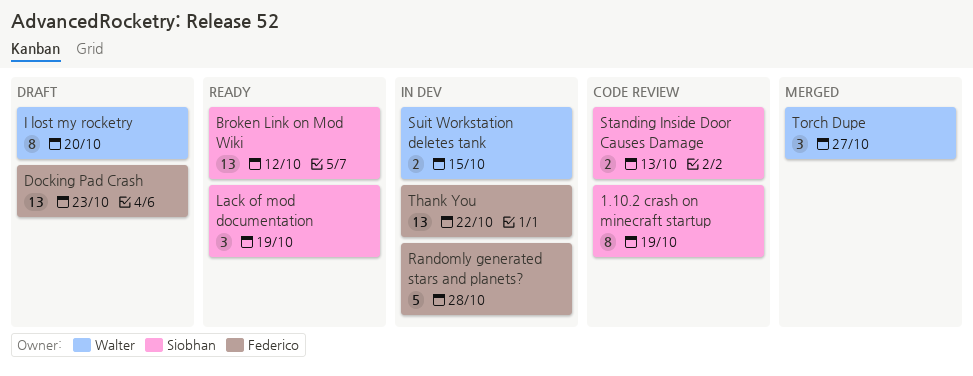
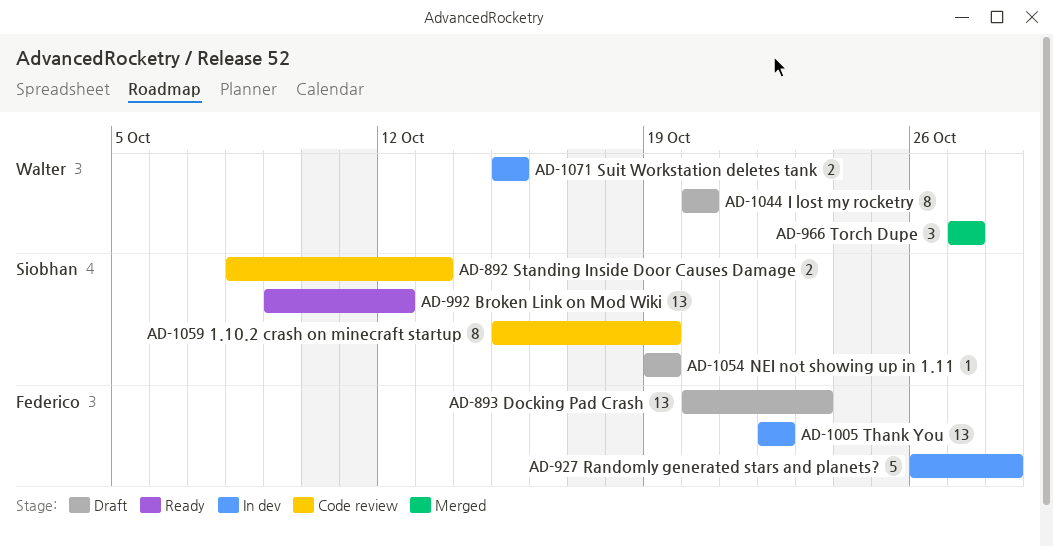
Lack of mod documentation: present -> none
NEI not showing up in 1.11: none -> present

